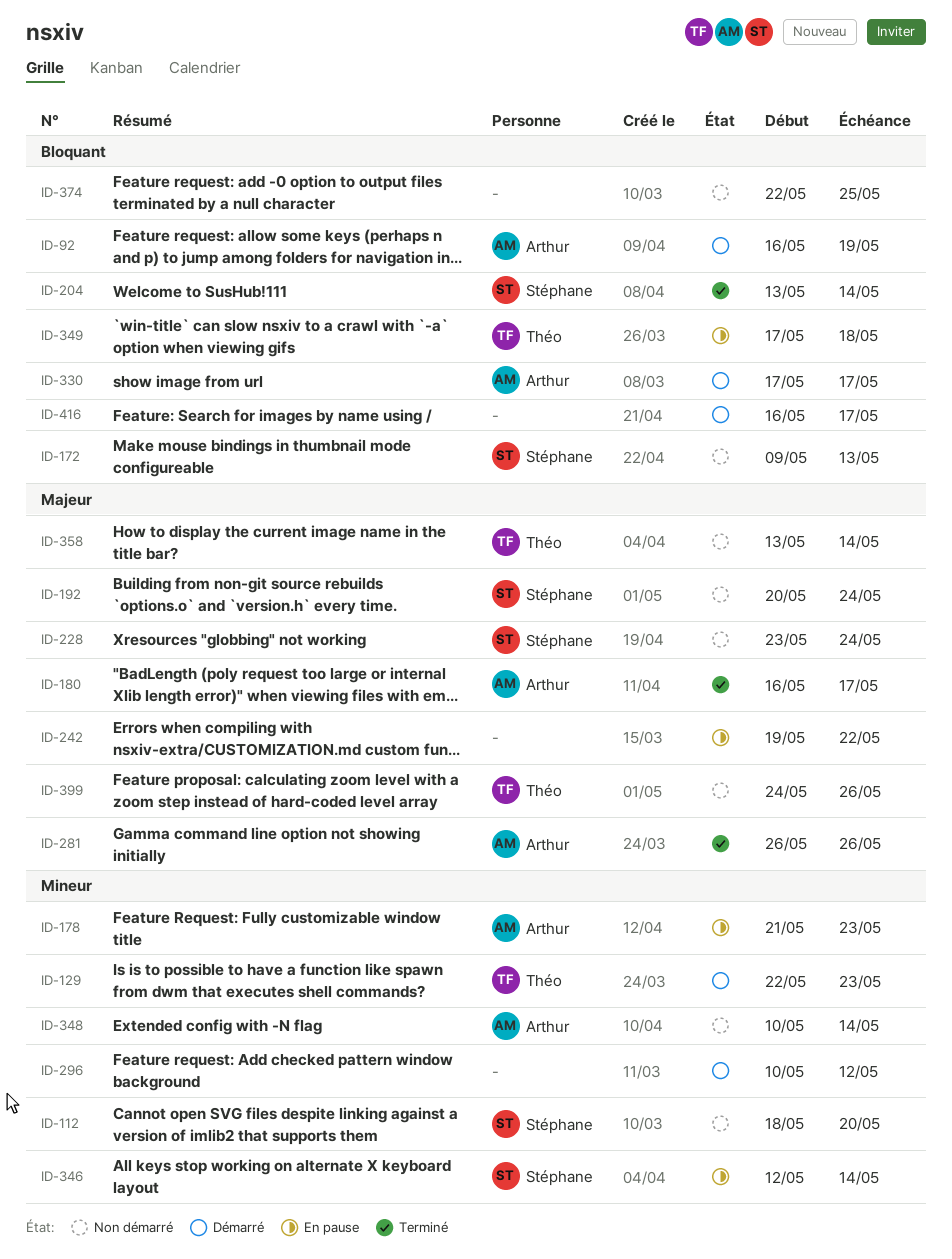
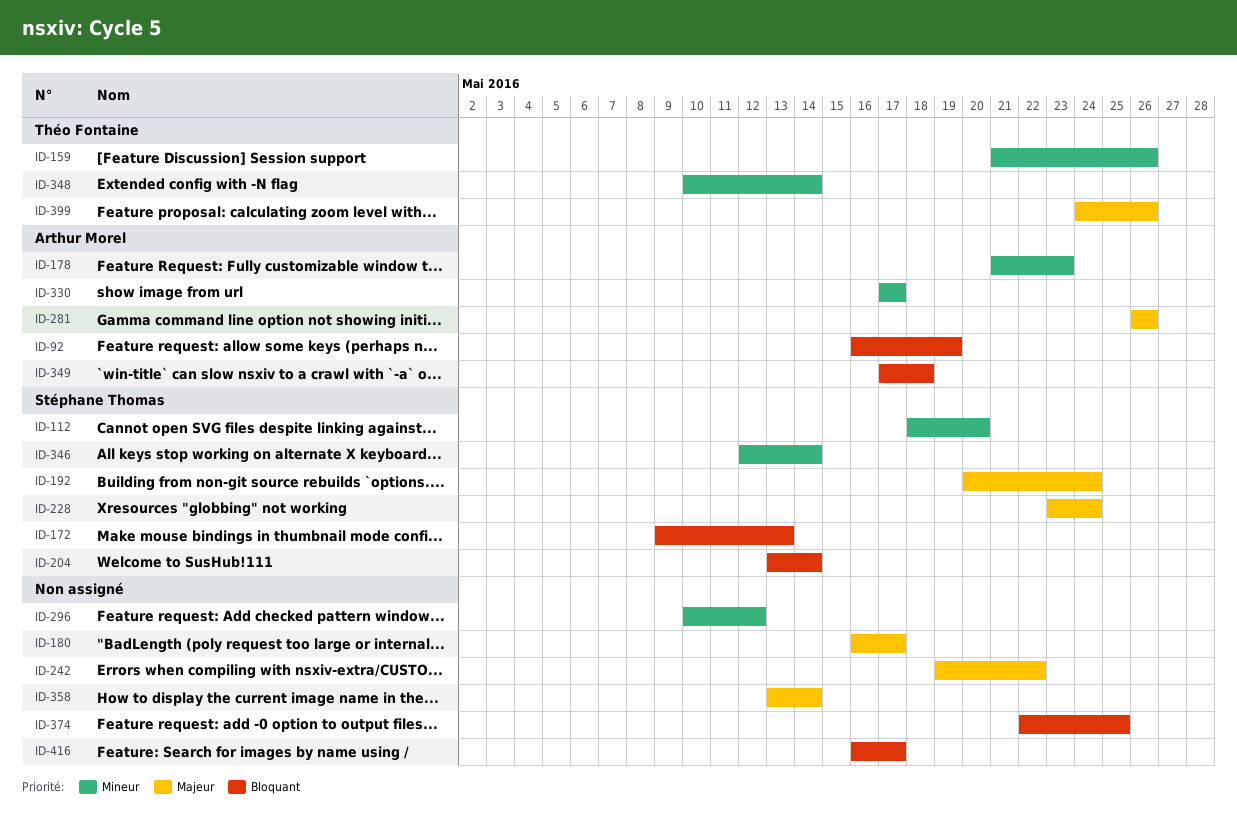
ID-129: present -> none
ID-159: none -> present
ID-180, owner: Arthur Morel -> none
ID-330, priority: Bloquant -> Mineur
ID-348, owner: Arthur Morel -> Théo Fontaine
ID-349, owner: Théo Fontaine -> Arthur Morel
ID-358, owner: Théo Fontaine -> none

